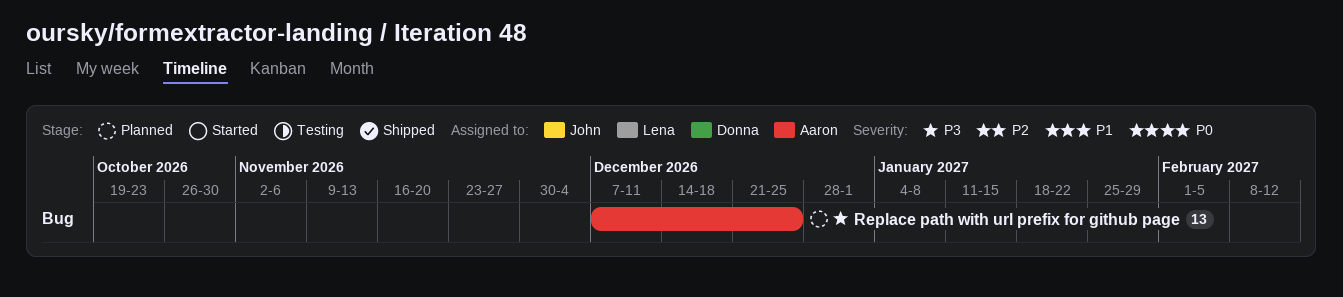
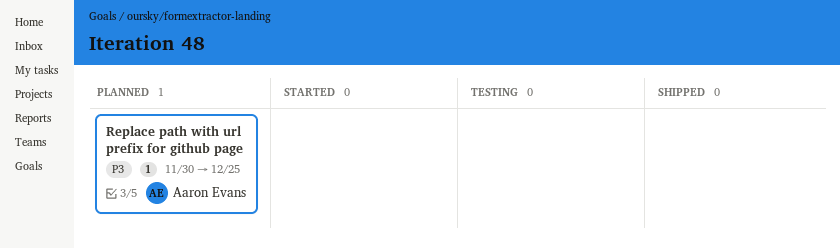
Replace path with url prefix for github page, estimate: 13 -> 1
Replace path with url prefix for github page, start: Dec 7 -> Nov 30

